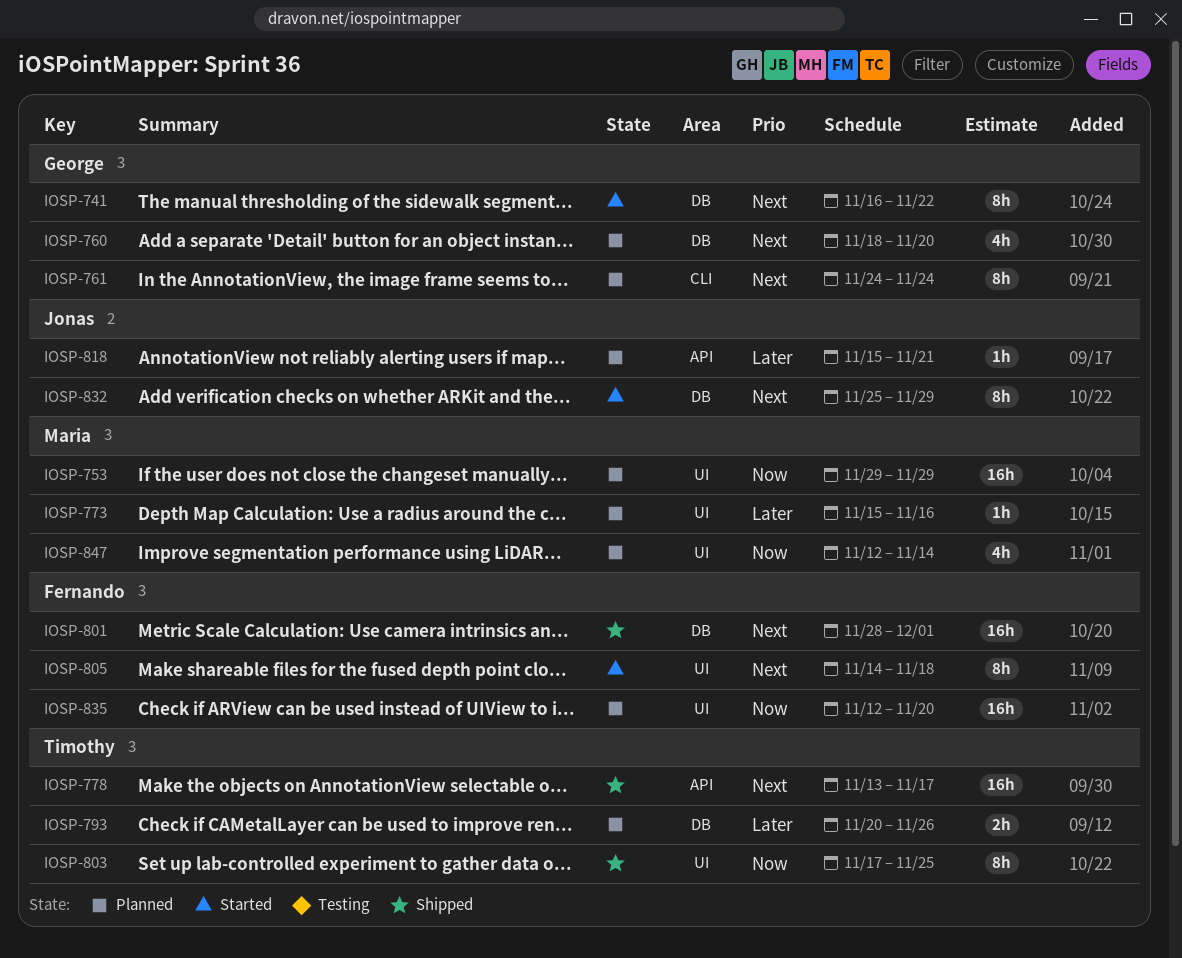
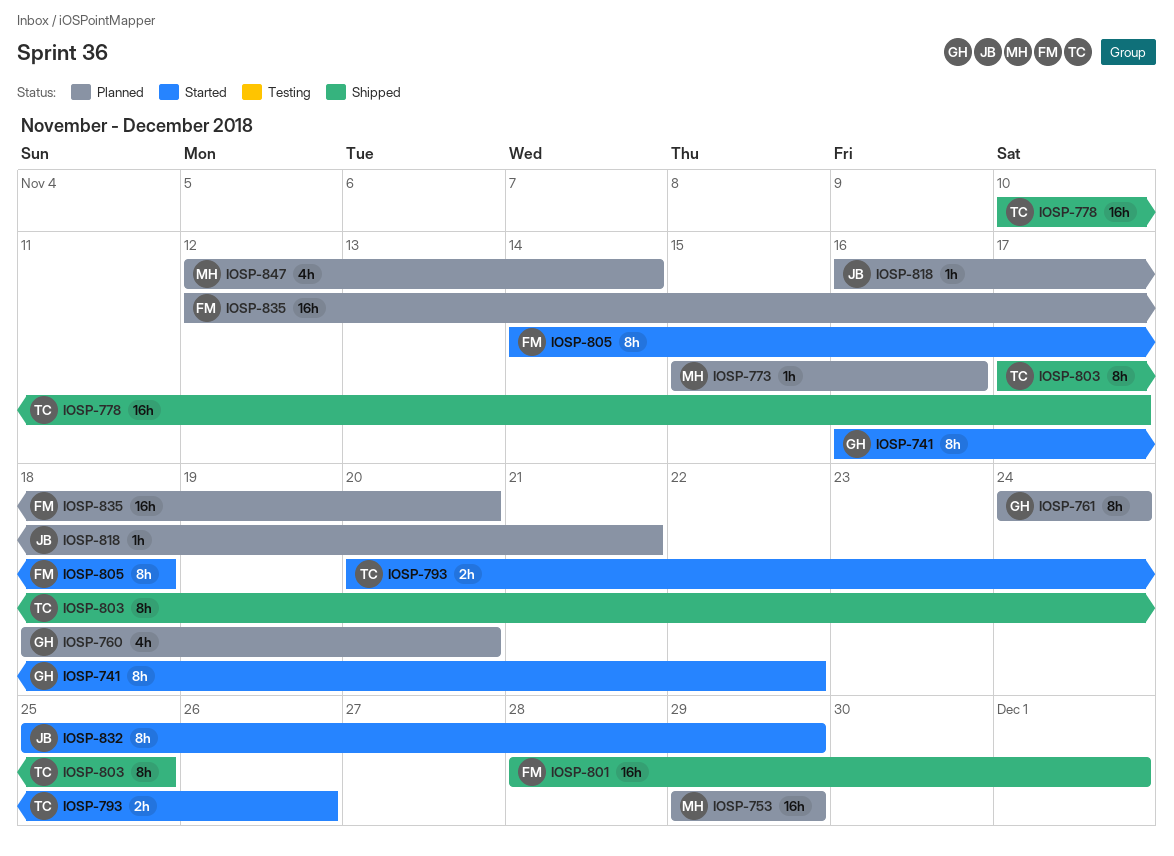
IOSP-778, start: Nov 13 -> Nov 10
IOSP-793, status: Planned -> Started
IOSP-818, start: Nov 15 -> Nov 16

